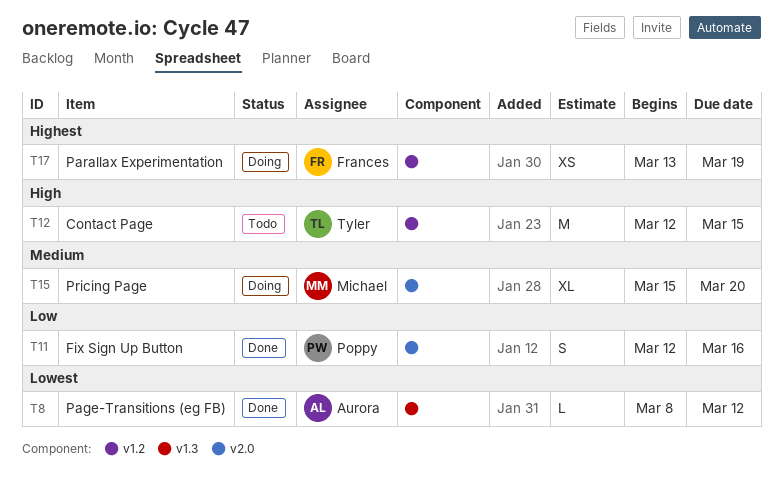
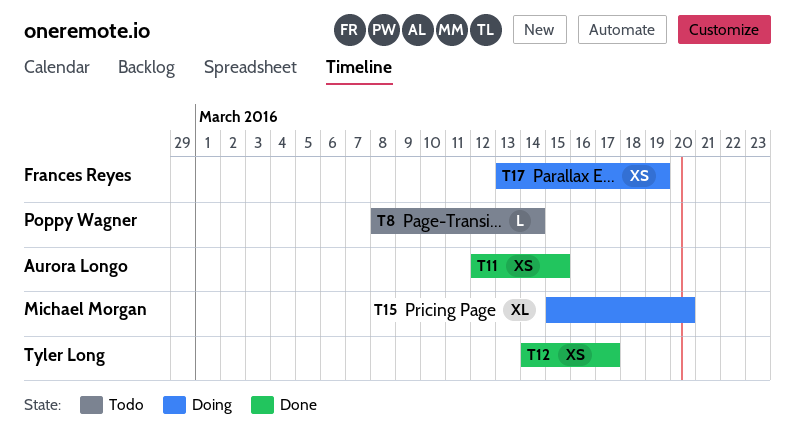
T8, status: Done -> Todo
T8, owner: Aurora Longo -> Poppy Wagner
T8, due: Mar 12 -> Mar 14
T11, owner: Poppy Wagner -> Aurora Longo
T11, estimate: S -> XS
T11, due: Mar 16 -> Mar 15
T12, status: Todo -> Done
T12, estimate: M -> XS
T12, start: Mar 12 -> Mar 14
T12, due: Mar 15 -> Mar 17

